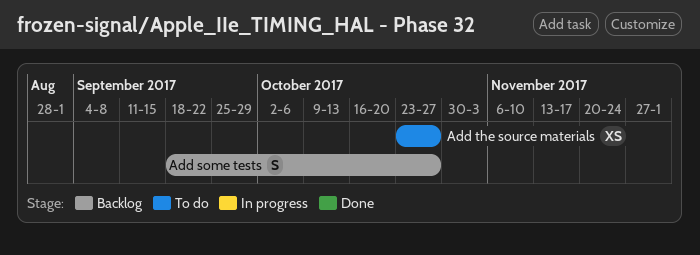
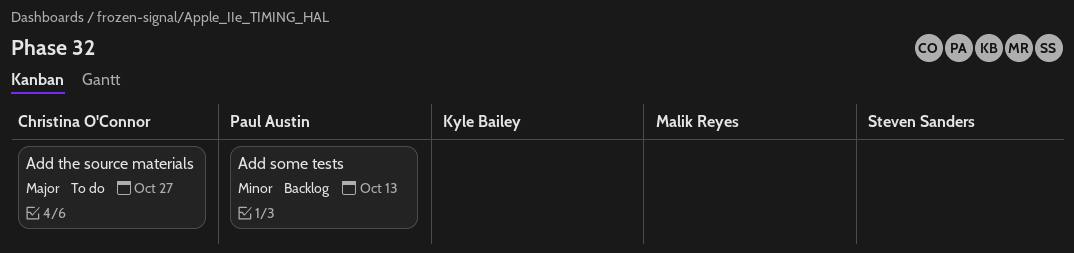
Add some tests, due: Oct 27 -> Oct 13

